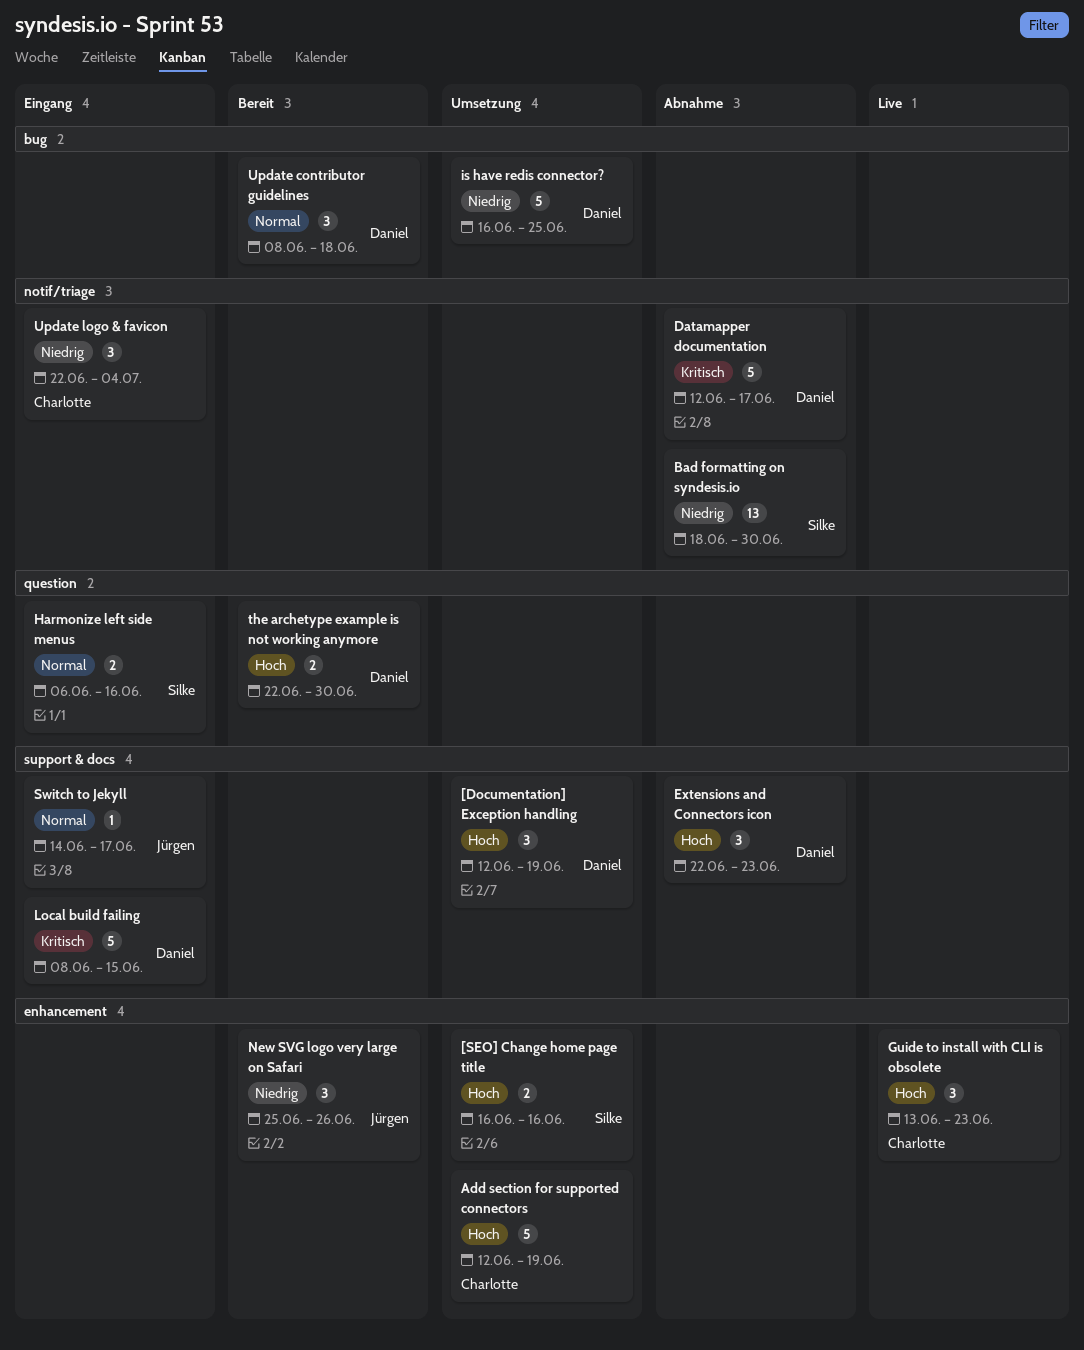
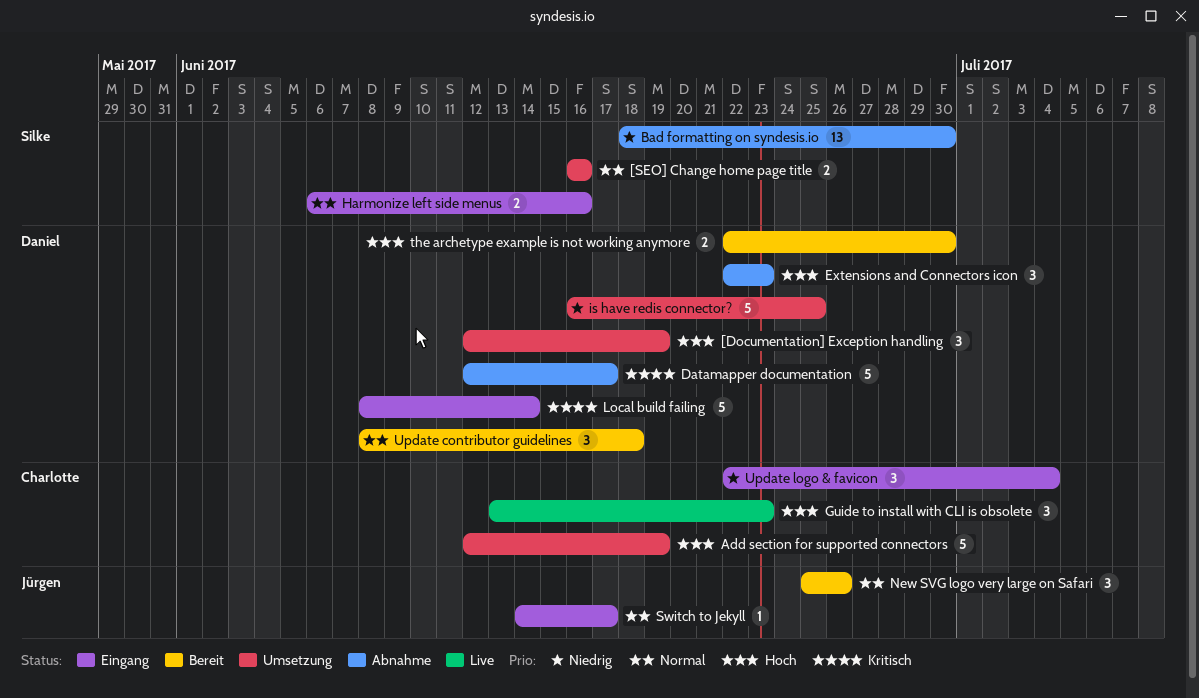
[SEO] Change home page title, priority: Hoch -> Normal
Local build failing, due: Jun 15 -> Jun 14
New SVG logo very large on Safari, priority: Niedrig -> Normal

